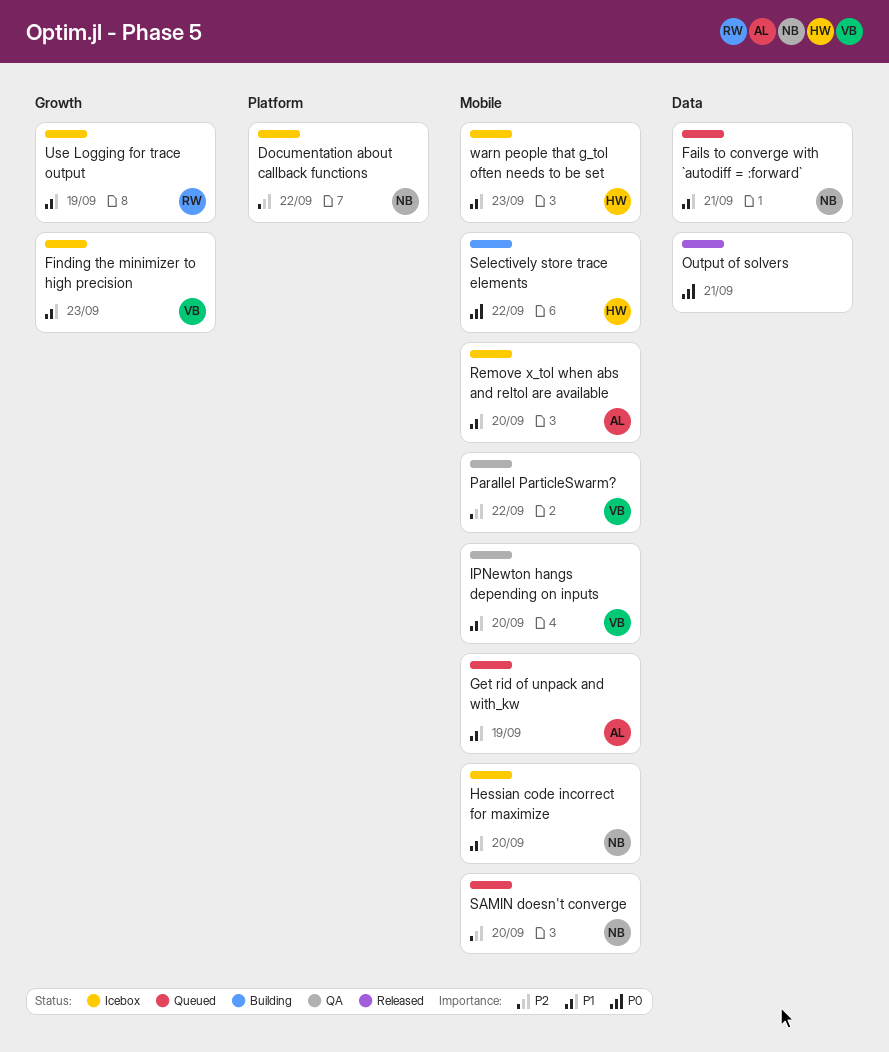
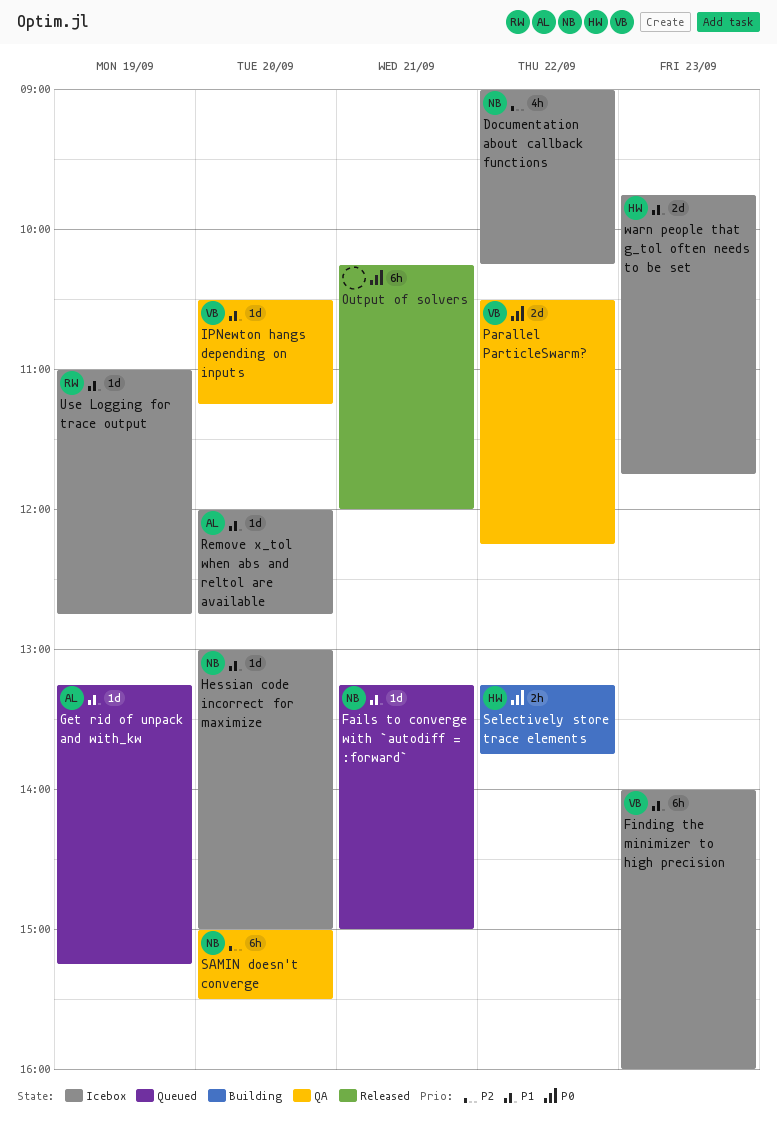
Parallel ParticleSwarm?, priority: P2 -> P0
SAMIN doesn't converge, status: Queued -> QA

